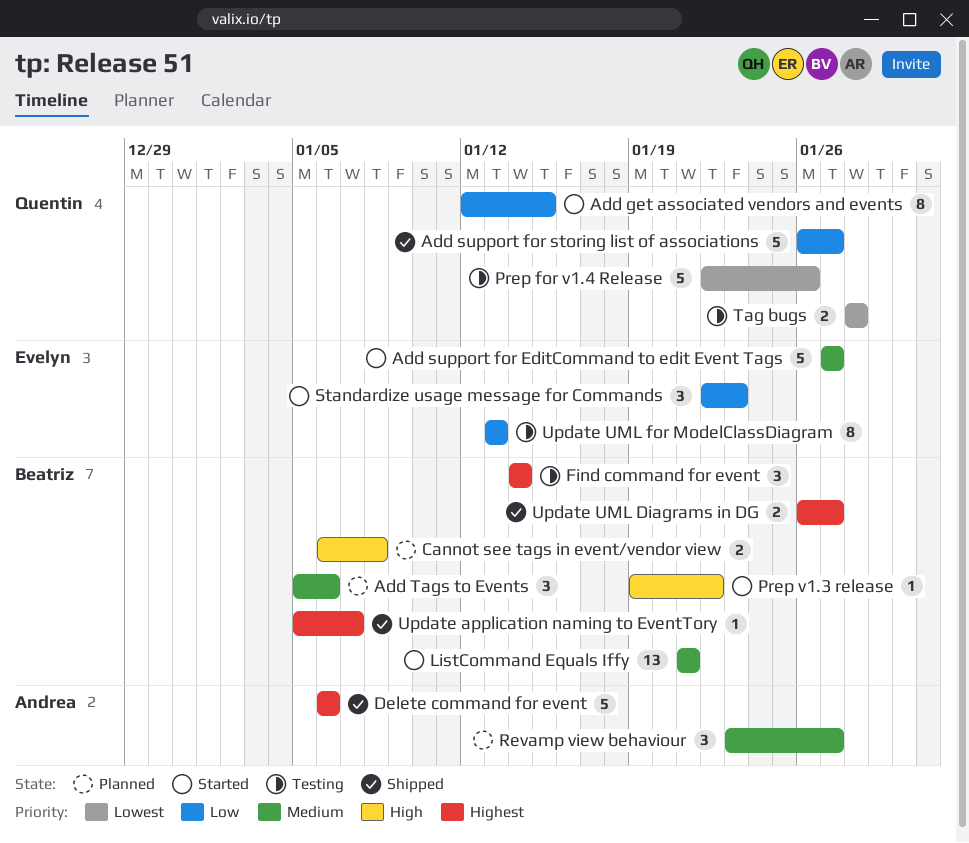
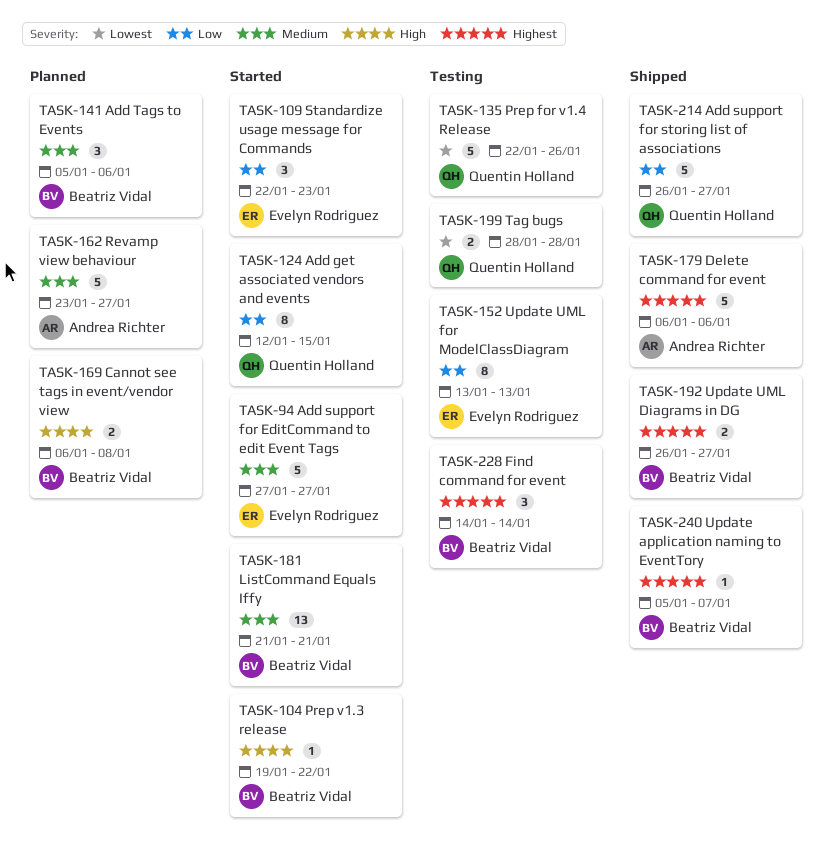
Revamp view behaviour, estimate: 3 -> 5

